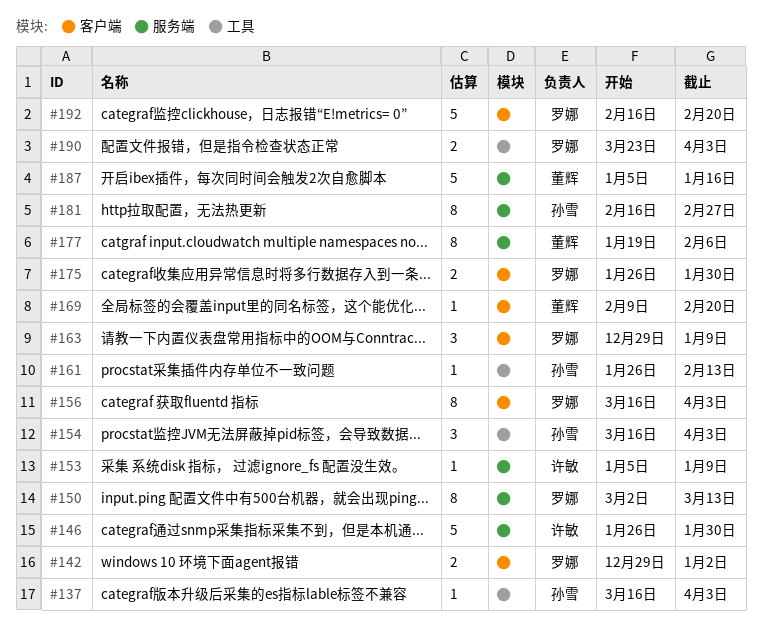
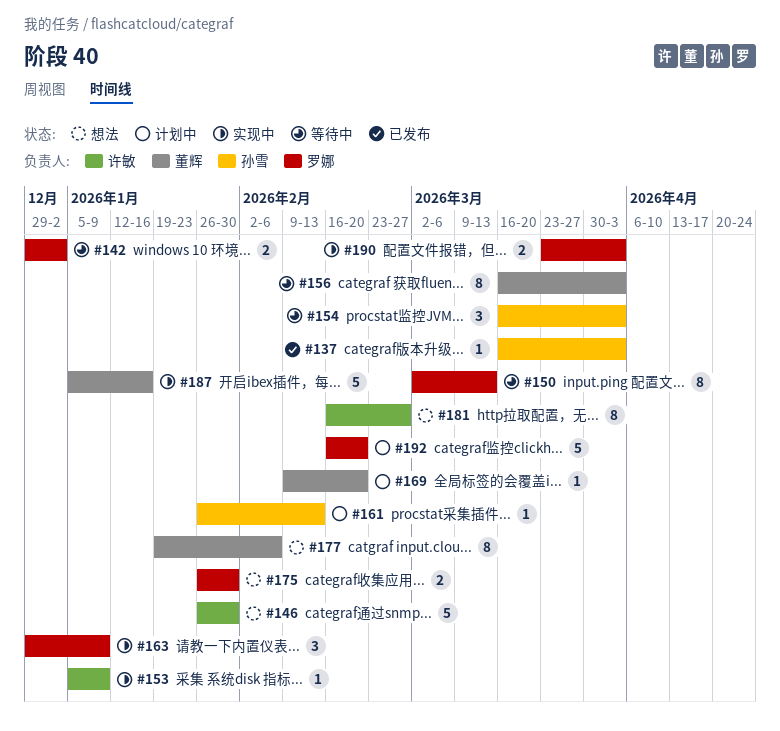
#156, owner: 罗娜 -> 董辉
#181, owner: 孙雪 -> 许敏

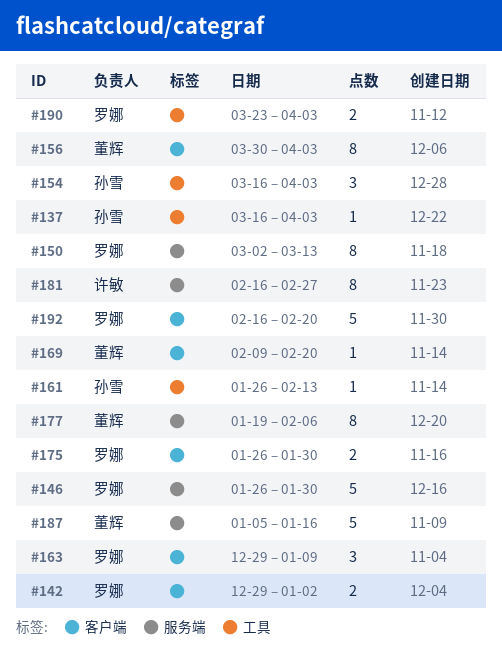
#146, owner: 许敏 -> 罗娜
#153: present -> none
#156, start: Mar 16 -> Mar 30

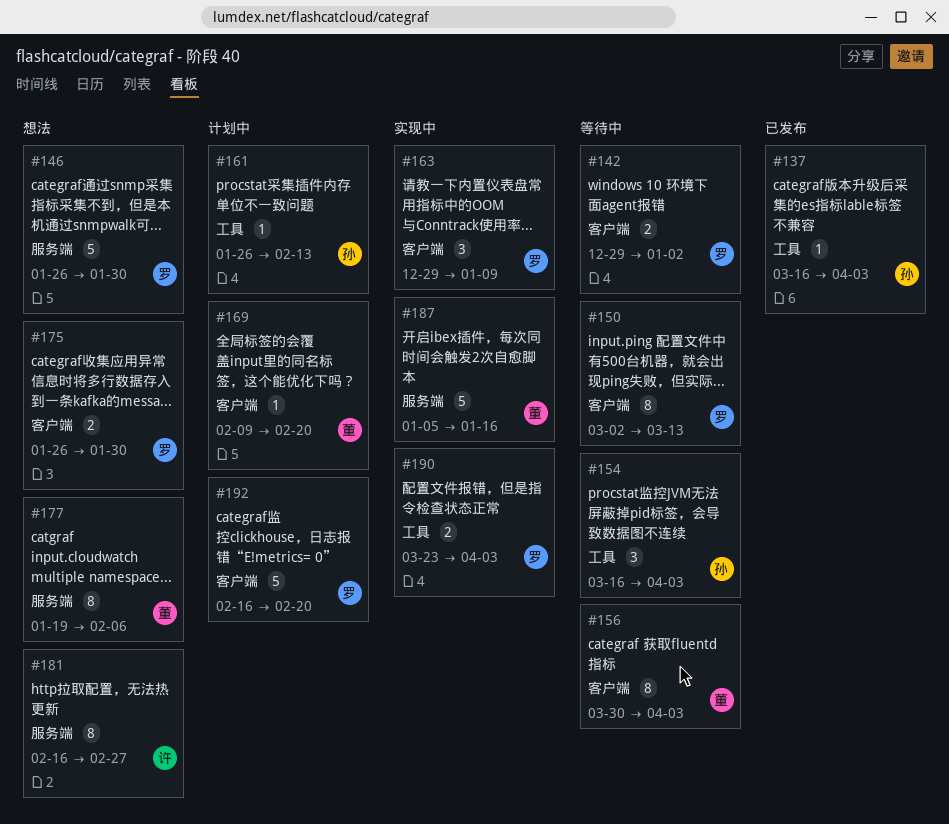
#150, label: 服务端 -> 客户端

